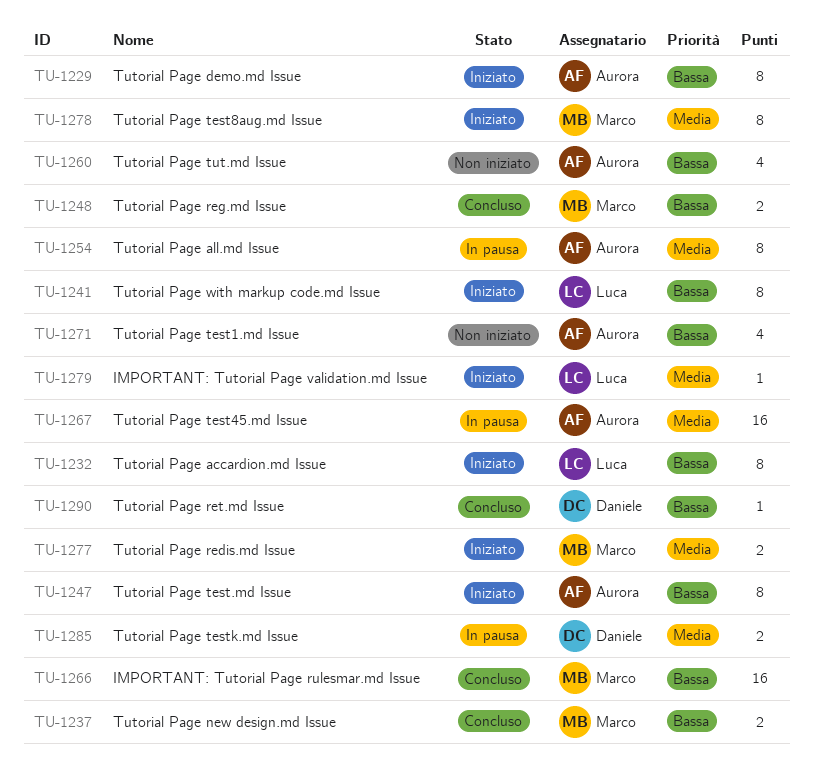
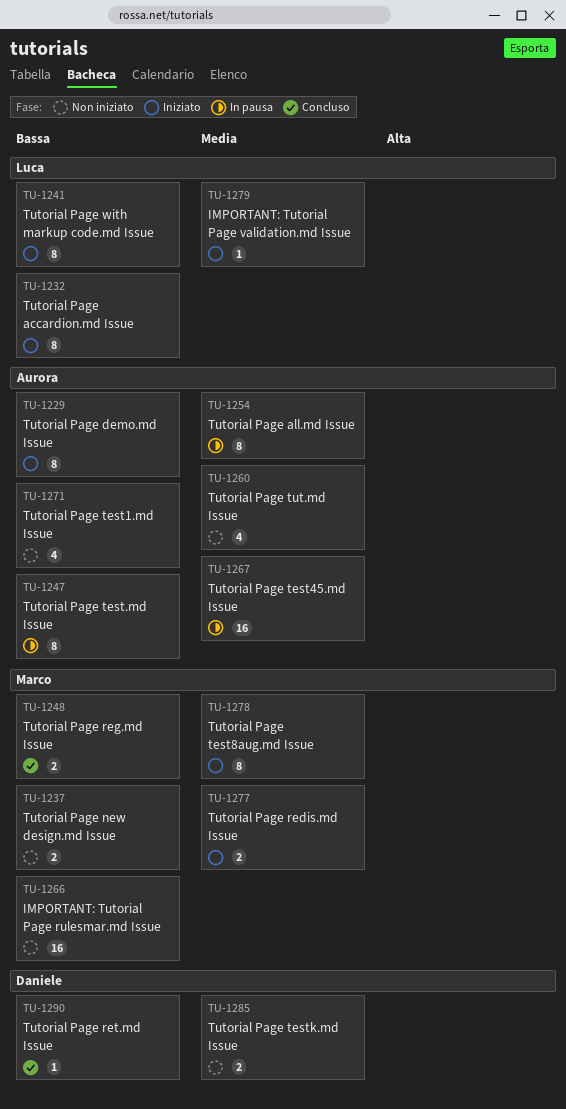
TU-1237, status: Concluso -> Non iniziato
TU-1247, status: Iniziato -> In pausa
TU-1260, priority: Bassa -> Media
TU-1266, status: Concluso -> Non iniziato
TU-1285, status: In pausa -> Non iniziato

